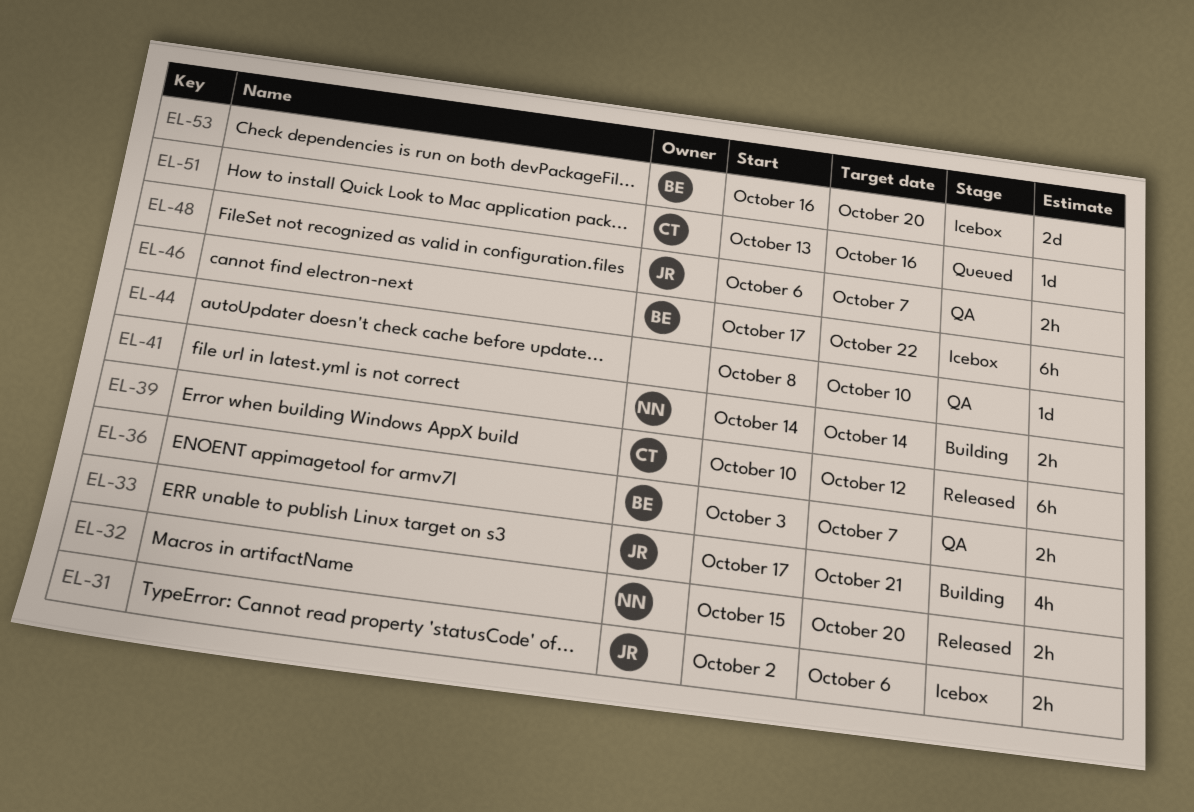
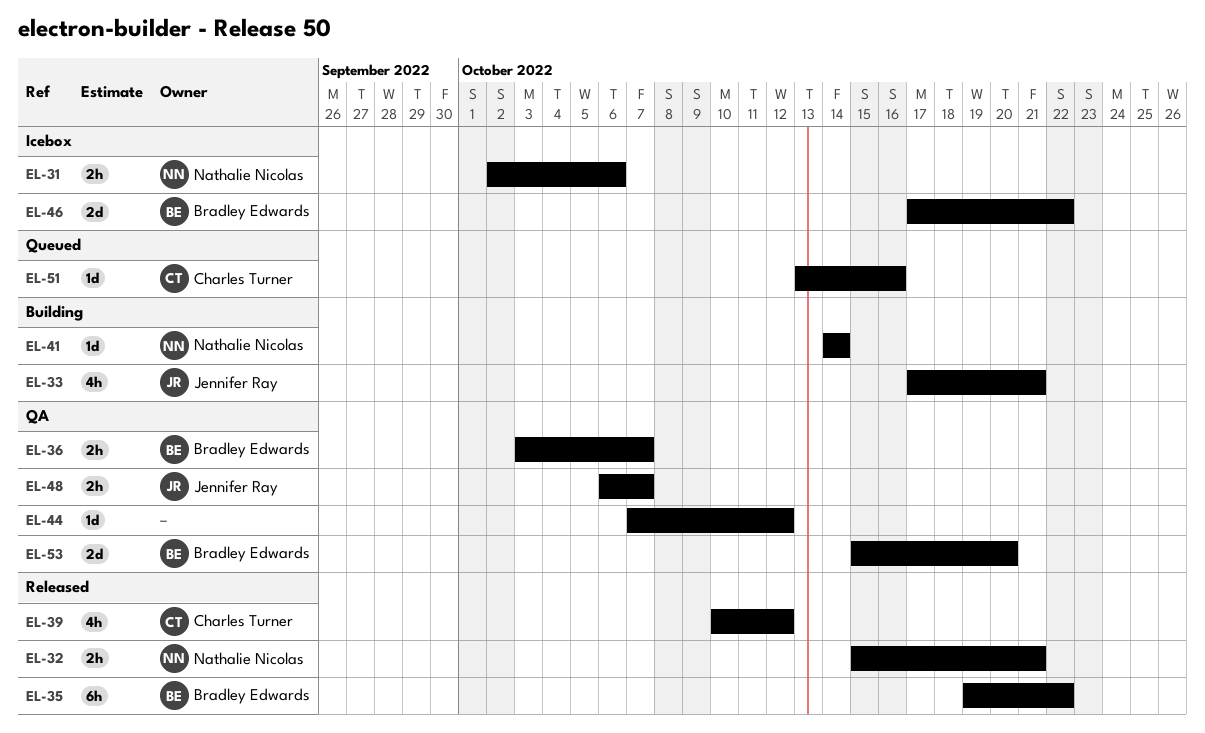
EL-31, owner: Jennifer Ray -> Nathalie Nicolas
EL-32, due: Oct 20 -> Oct 21
EL-35: none -> present
EL-39, estimate: 6h -> 4h
EL-41, estimate: 2h -> 1d
EL-44, start: Oct 8 -> Oct 7
EL-44, due: Oct 10 -> Oct 12
EL-46, estimate: 6h -> 2d
EL-53, status: Icebox -> QA
EL-53, start: Oct 16 -> Oct 15

